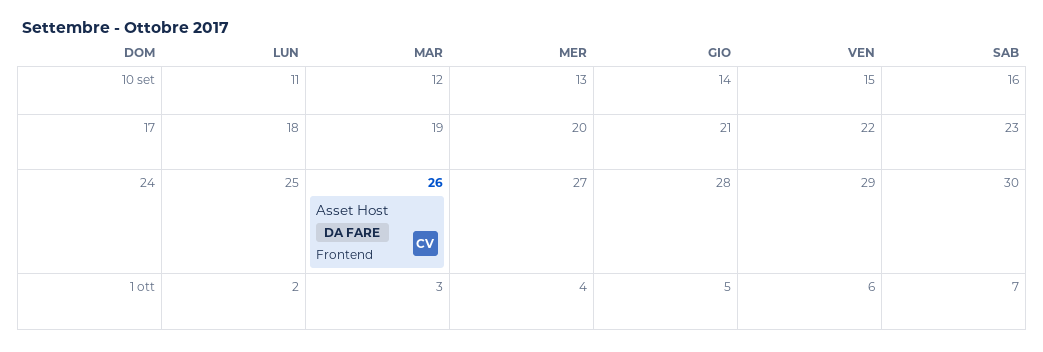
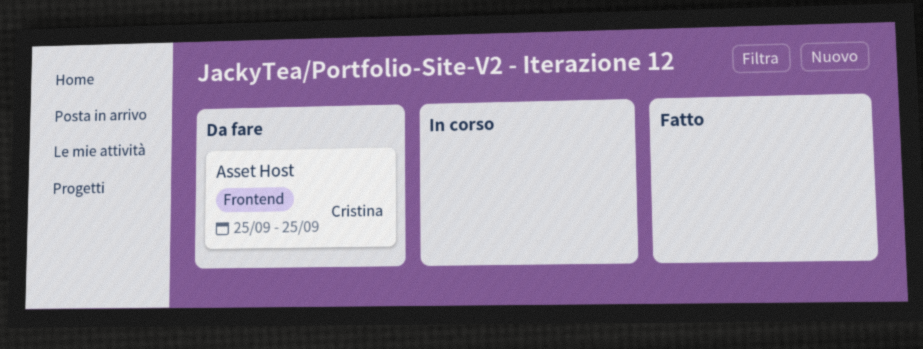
Asset Host, due: Sep 26 -> Sep 25

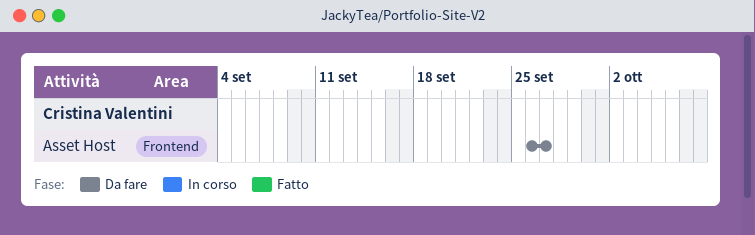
Asset Host, start: Sep 25 -> Sep 26
Asset Host, due: Sep 25 -> Sep 27

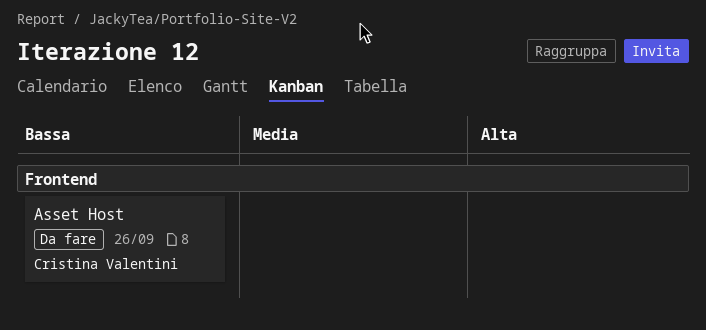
Asset Host, due: Sep 27 -> Sep 26

